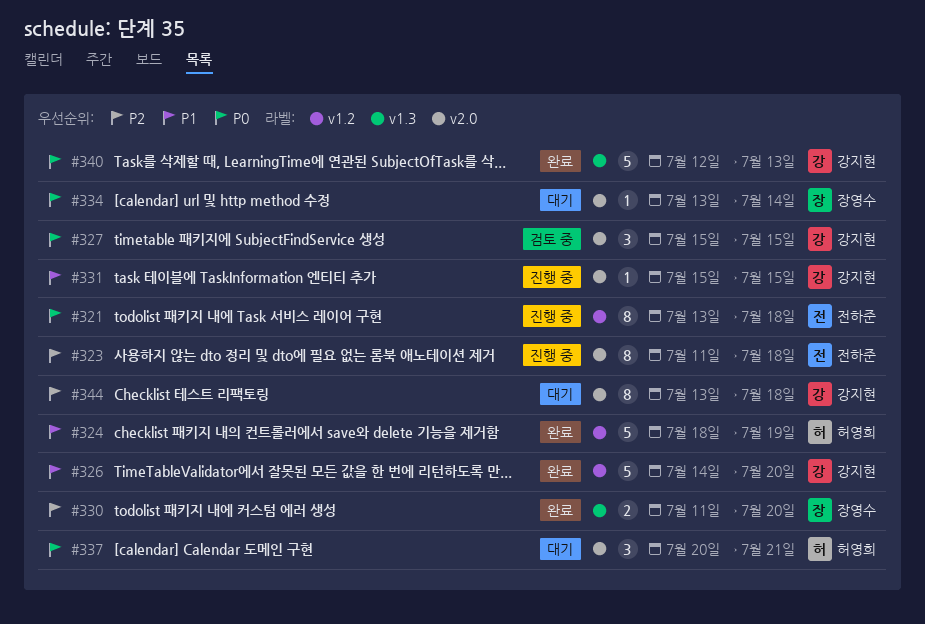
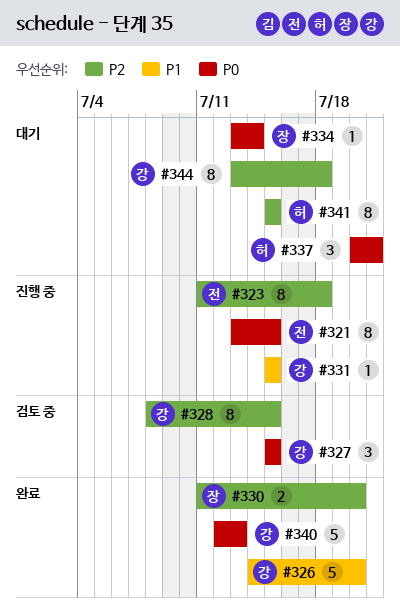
#321, due: Jul 18 -> Jul 15
#324: present -> none
#328: none -> present
#341: none -> present

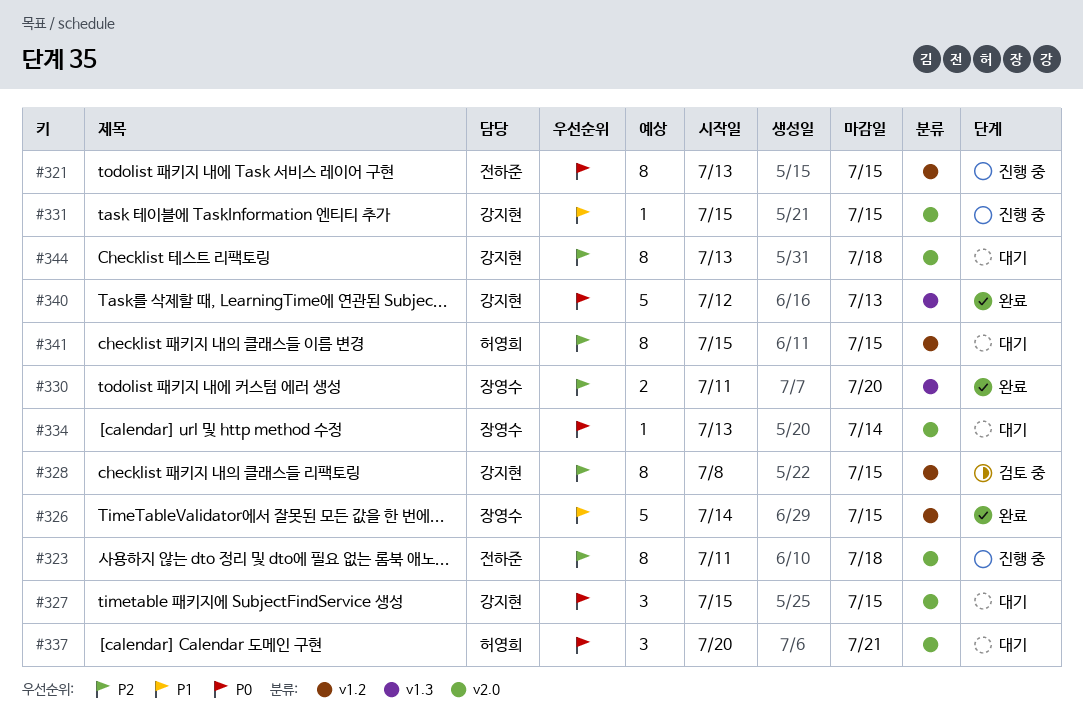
#326, owner: 강지현 -> 장영수
#326, due: Jul 20 -> Jul 15
#327, status: 검토 중 -> 대기

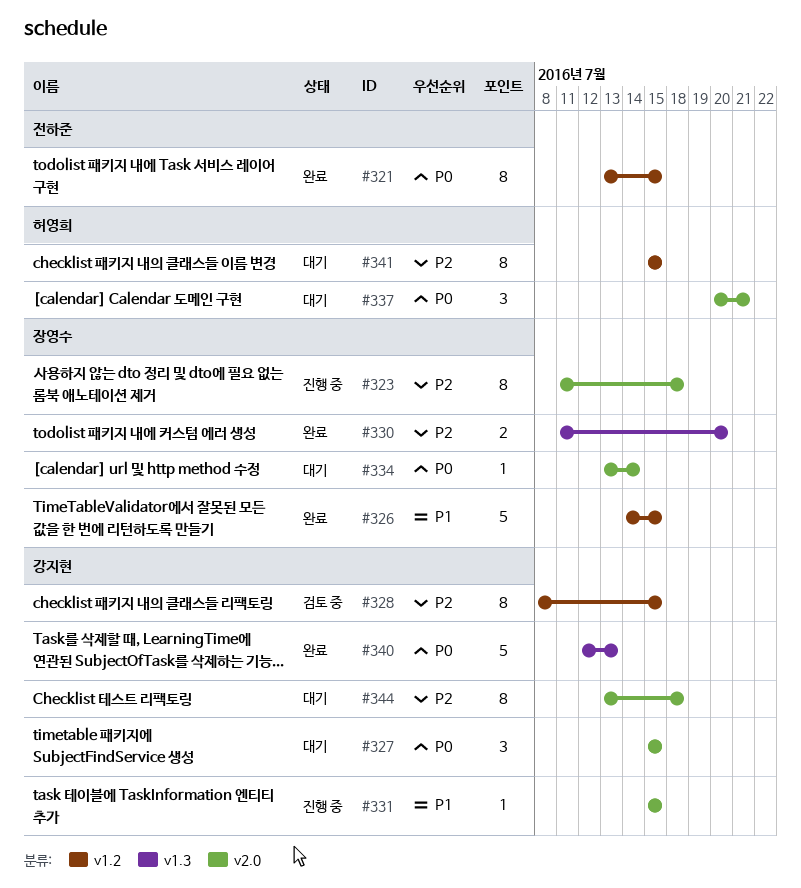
#321, status: 진행 중 -> 완료
#323, owner: 전하준 -> 장영수

